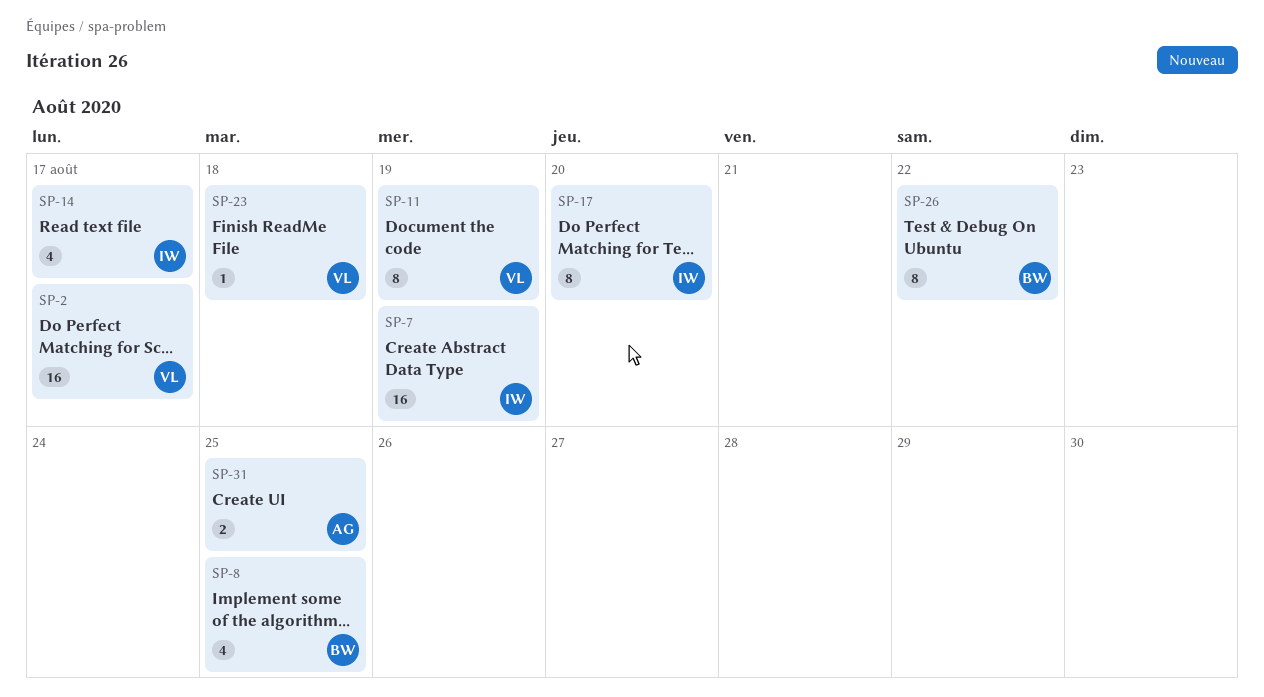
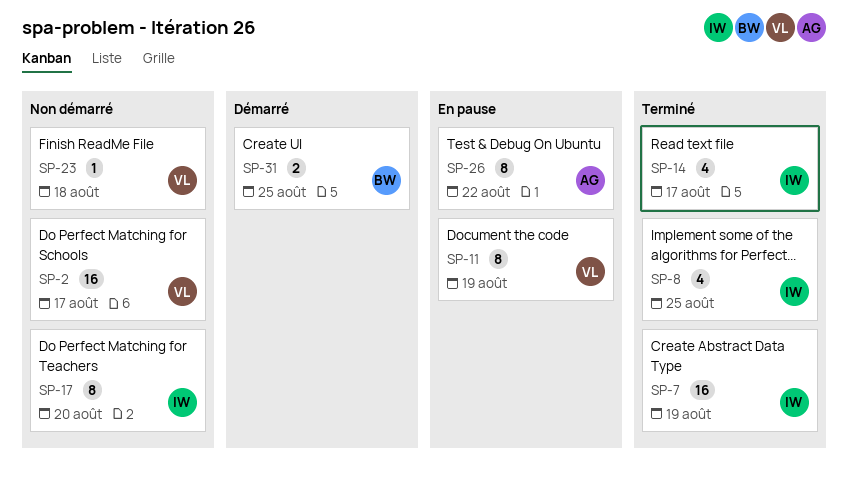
SP-8, owner: BW -> IW
SP-26, owner: BW -> AG
SP-31, owner: AG -> BW

